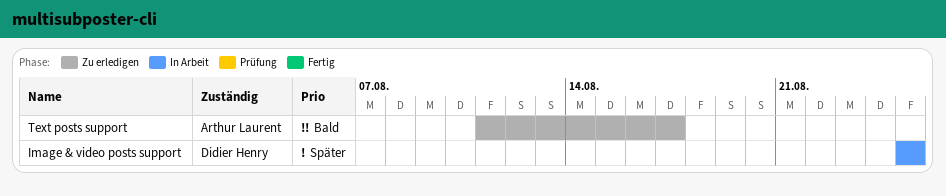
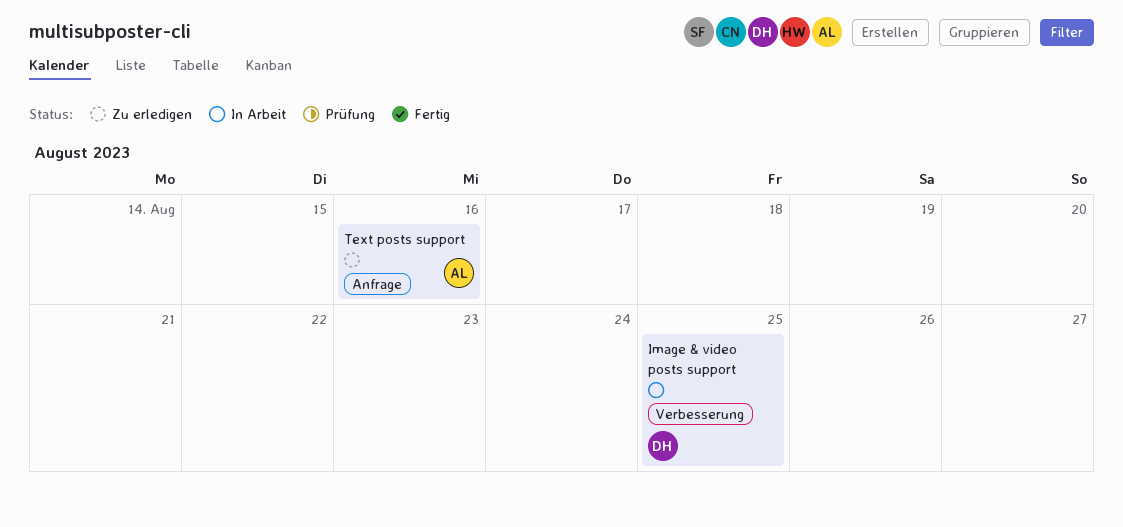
Text posts support, due: Aug 17 -> Aug 16

